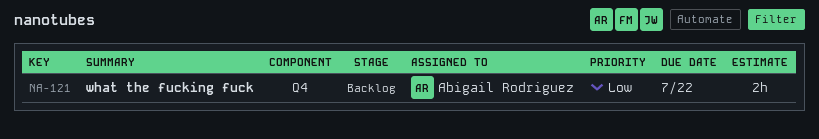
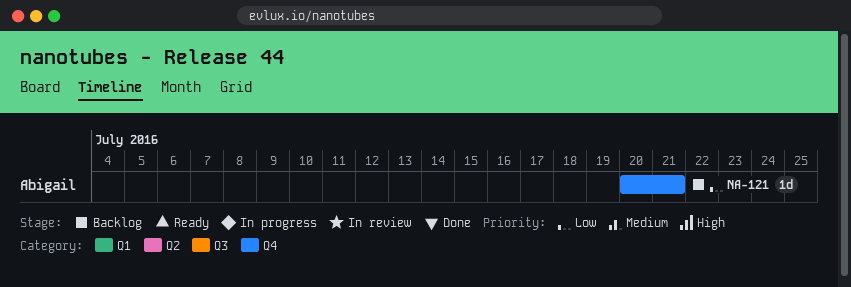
NA-121, estimate: 2h -> 1d
NA-121, due: Jul 22 -> Jul 21

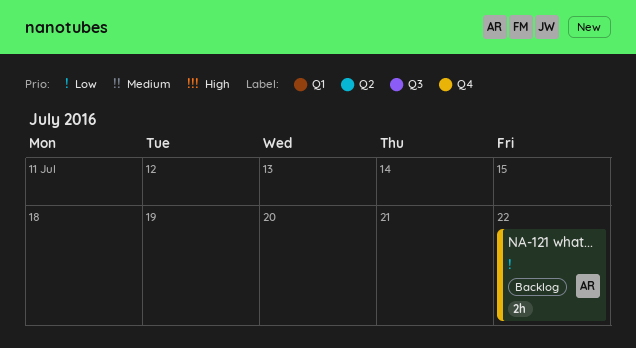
NA-121, estimate: 1d -> 2h
NA-121, due: Jul 21 -> Jul 22

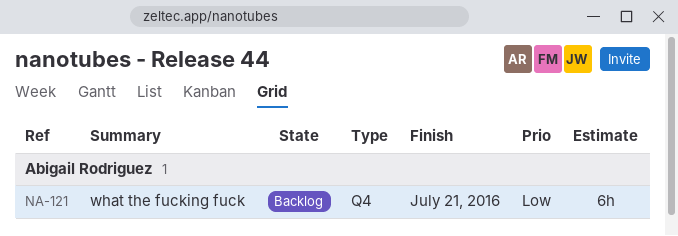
NA-121, estimate: 2h -> 6h
NA-121, due: Jul 22 -> Jul 21

